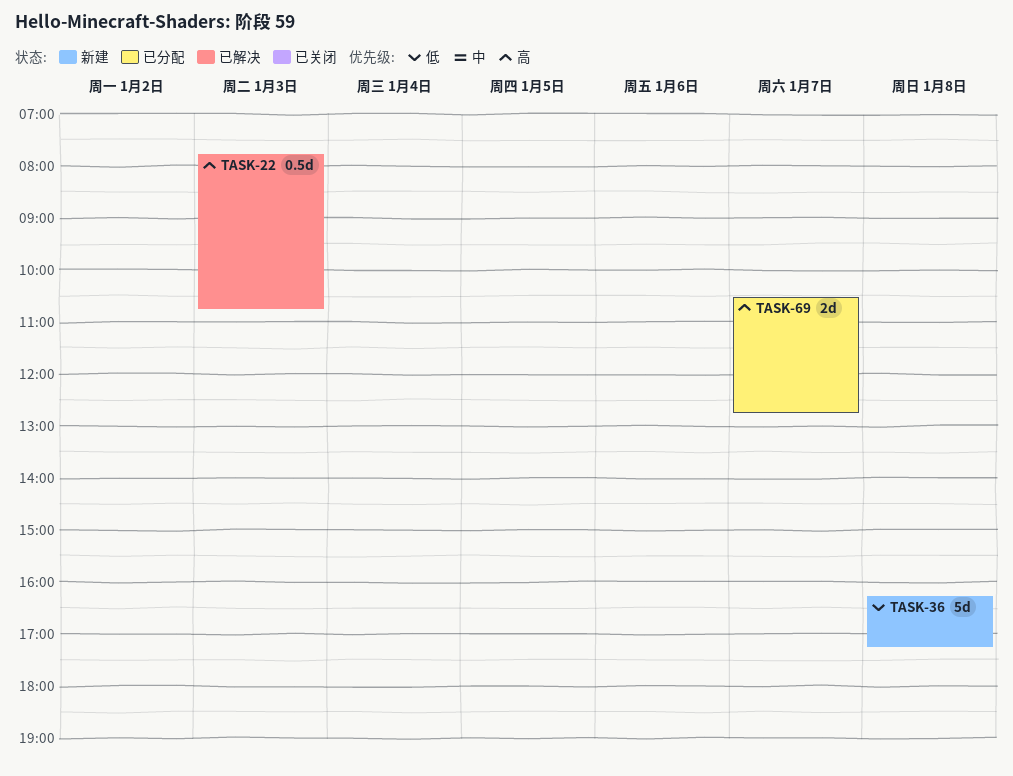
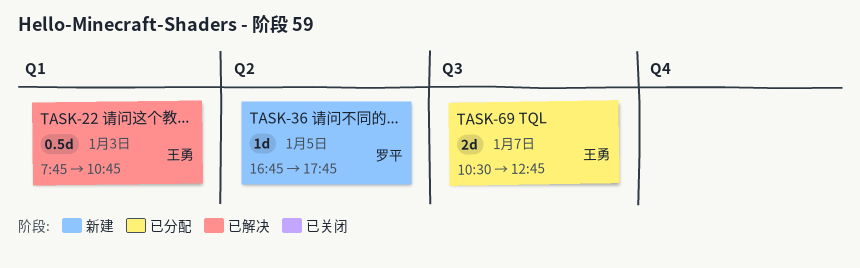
TASK-36, estimate: 5d -> 1d
TASK-36, day: Jan 8 -> Jan 5
TASK-36, begins: 16:15 -> 16:45
TASK-36, ends: 17:15 -> 17:45

